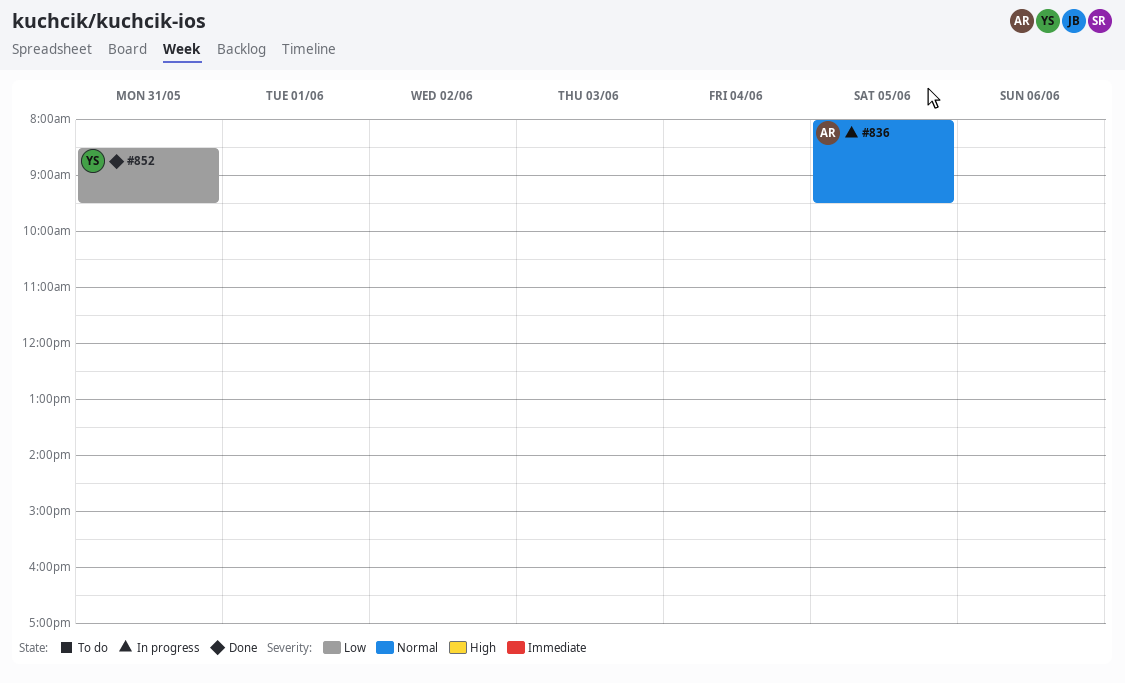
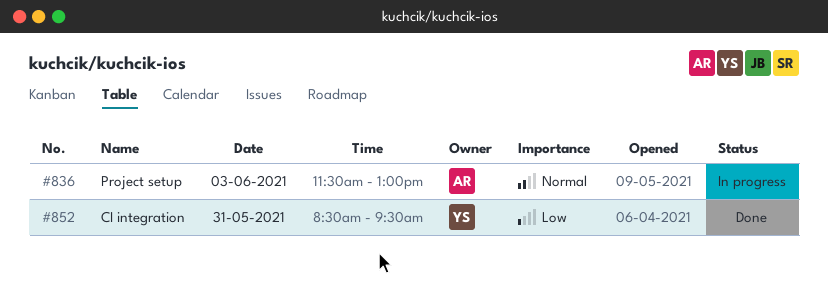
#836, day: Jun 5 -> Jun 3
#836, begins: 08:00 -> 11:30
#836, ends: 09:30 -> 13:00

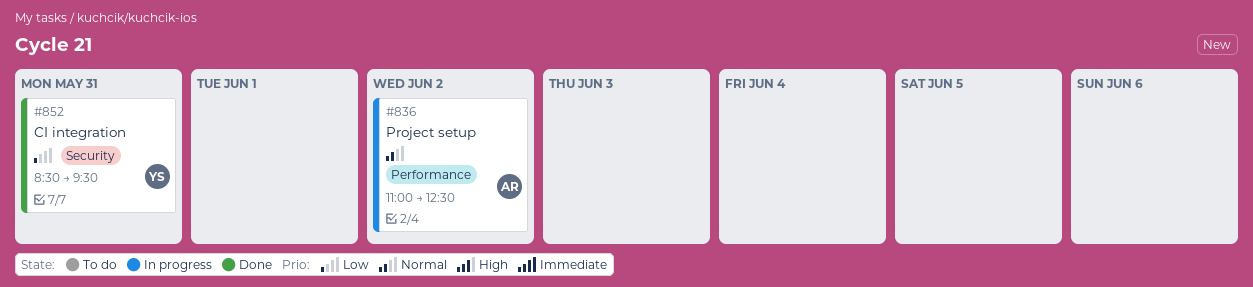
#836, day: Jun 3 -> Jun 2
#836, begins: 11:30 -> 11:00
#836, ends: 13:00 -> 12:30

